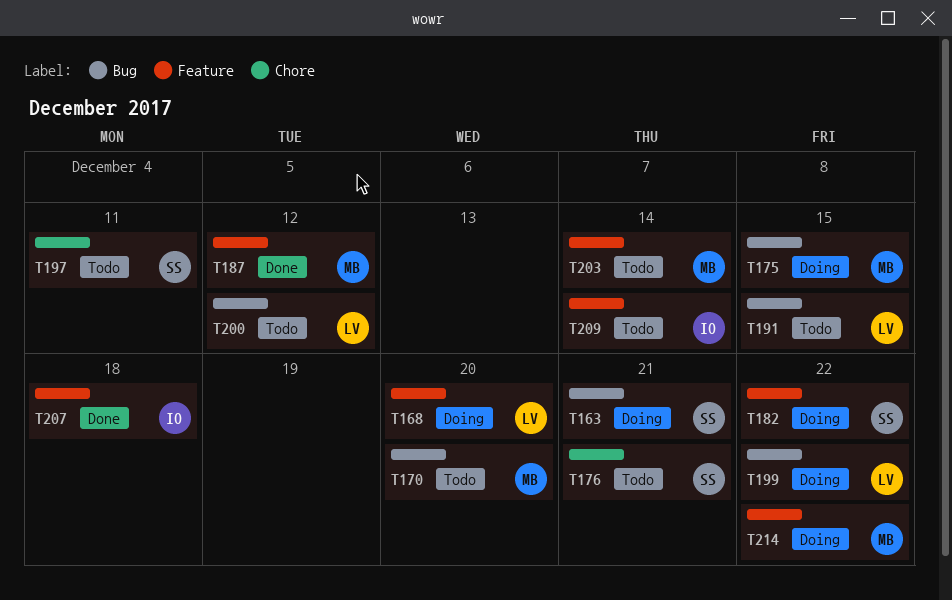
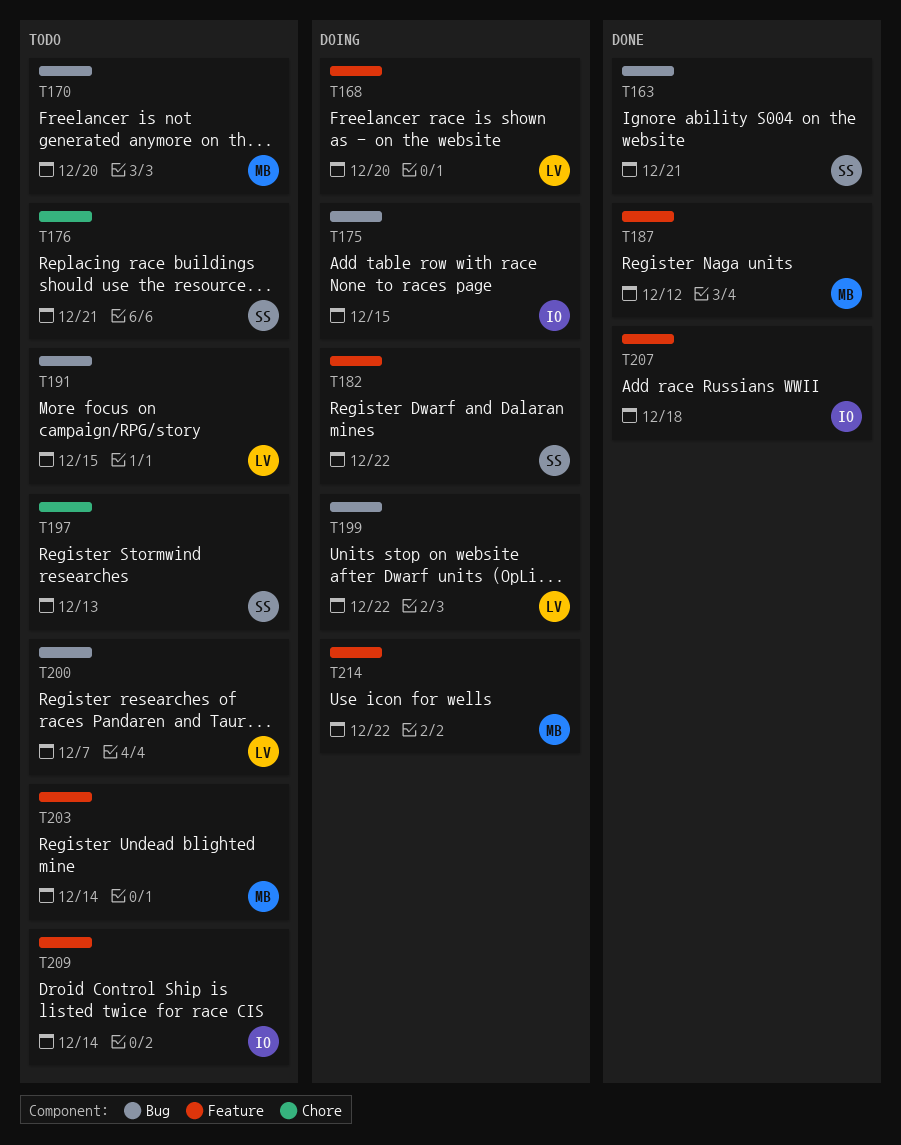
T163, status: Doing -> Done
T175, owner: MB -> IO
T197, due: Dec 11 -> Dec 13
T200, due: Dec 12 -> Dec 7

